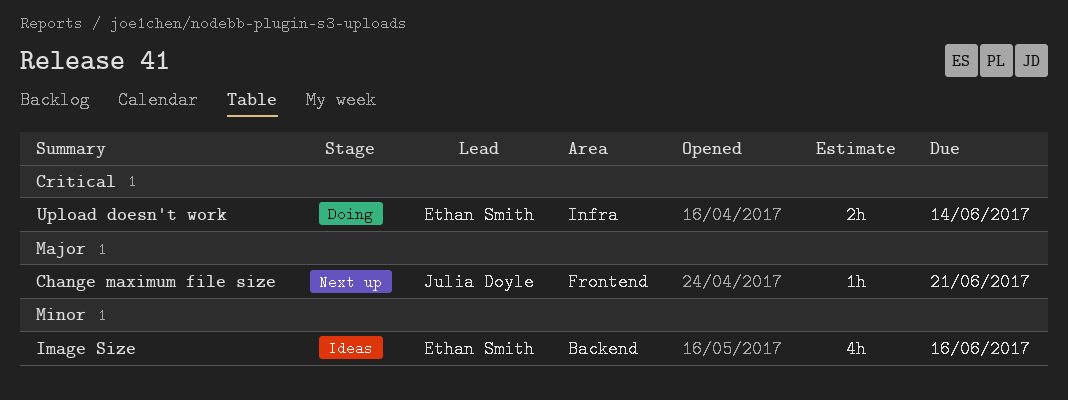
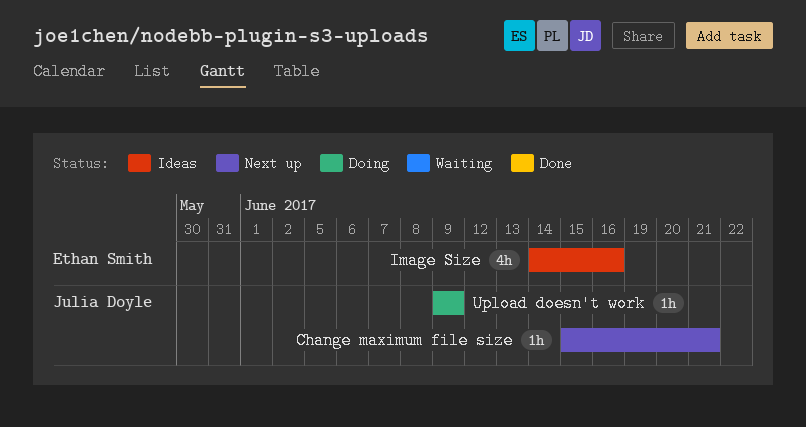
Upload doesn't work, owner: Ethan Smith -> Julia Doyle
Upload doesn't work, estimate: 2h -> 1h
Upload doesn't work, due: Jun 14 -> Jun 9

